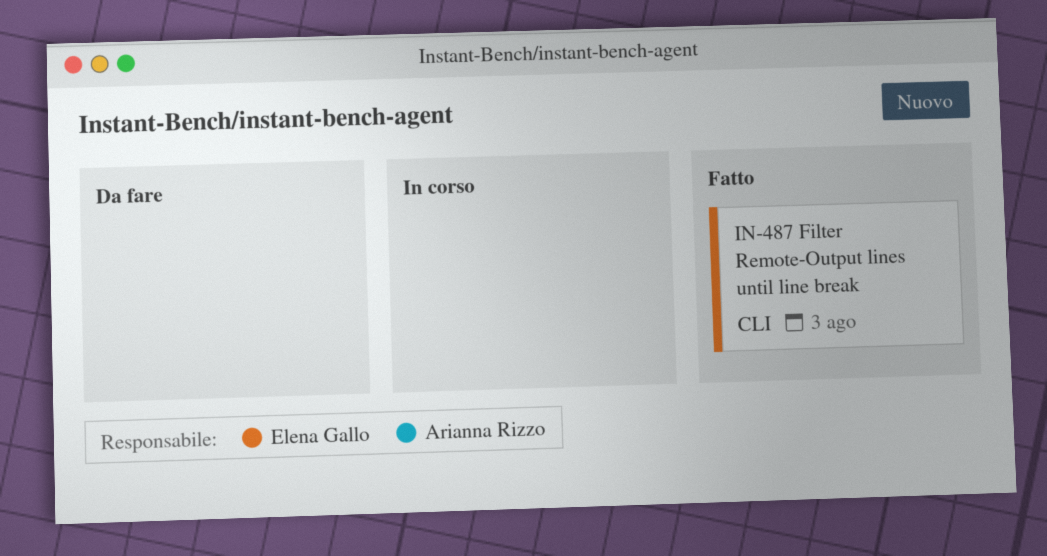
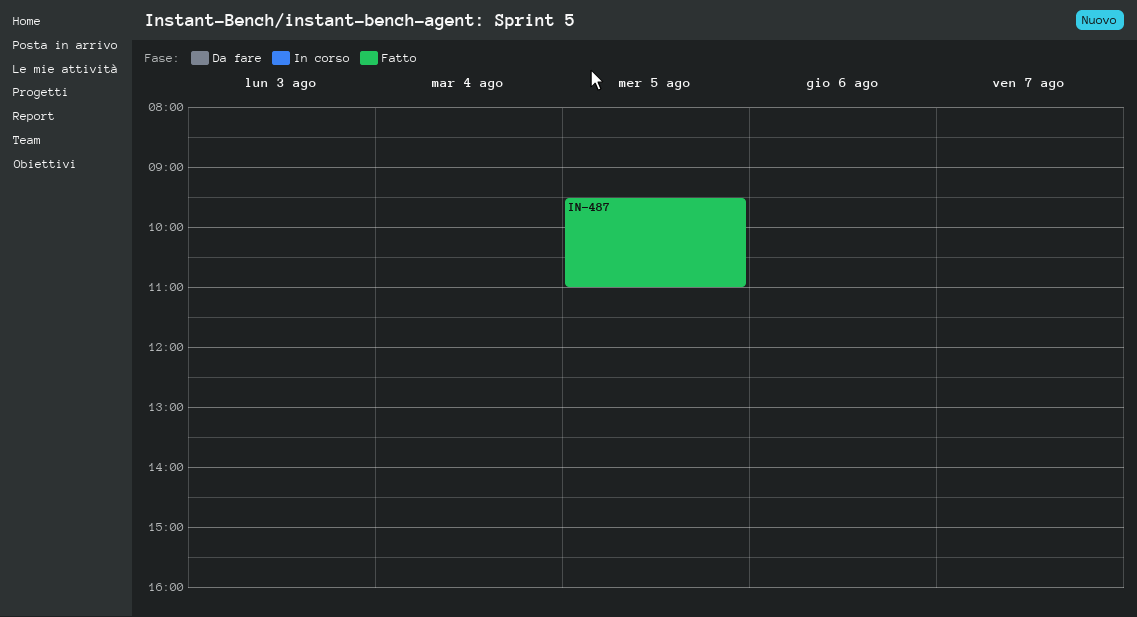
IN-487, day: Aug 3 -> Aug 5

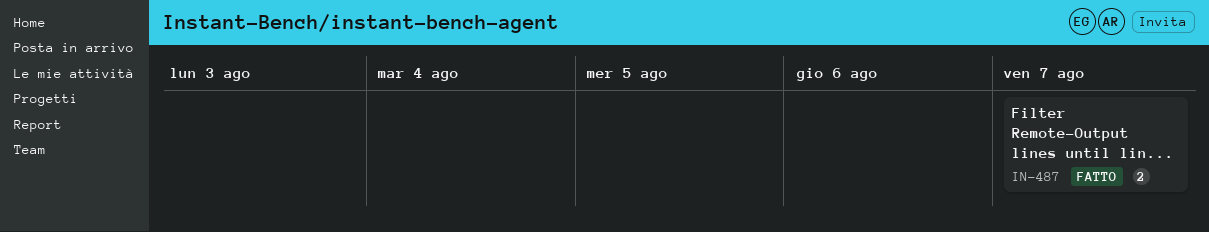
IN-487, day: Aug 5 -> Aug 7

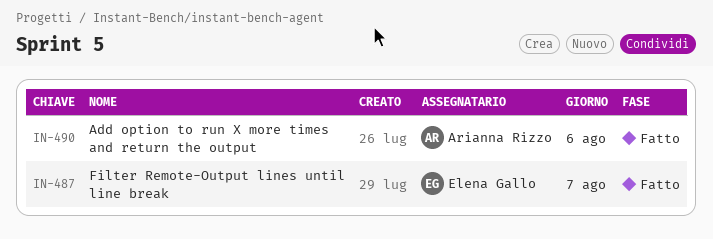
IN-490: none -> present

